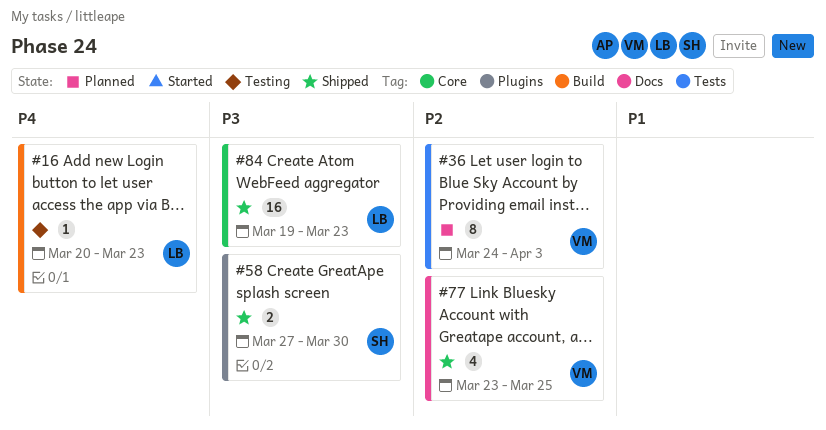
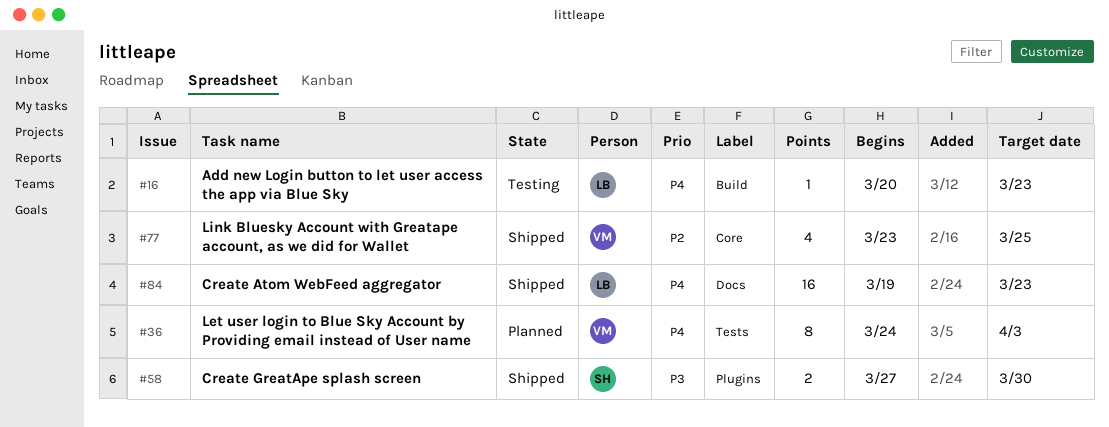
#36, priority: P2 -> P4
#77, label: Docs -> Core
#84, priority: P3 -> P4
#84, label: Core -> Docs

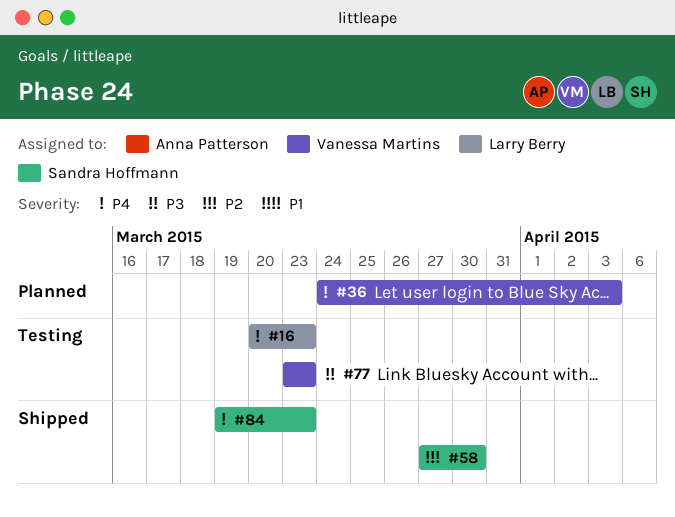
#58, priority: P3 -> P2
#77, status: Shipped -> Testing
#77, priority: P2 -> P3
#77, due: Mar 25 -> Mar 23
#84, owner: Larry Berry -> Sandra Hoffmann

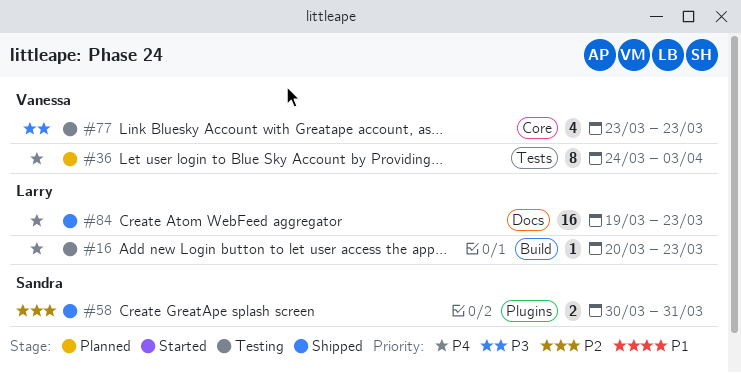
#58, start: Mar 27 -> Mar 30
#58, due: Mar 30 -> Mar 31
#84, owner: Sandra Hoffmann -> Larry Berry

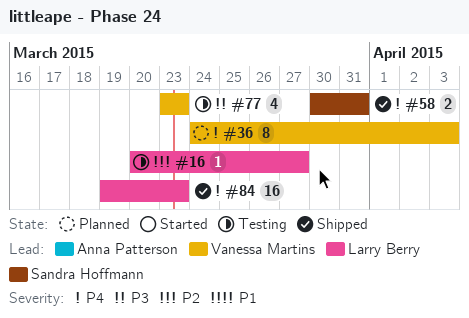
#16, priority: P4 -> P2
#16, due: Mar 23 -> Mar 27
#58, priority: P2 -> P4

